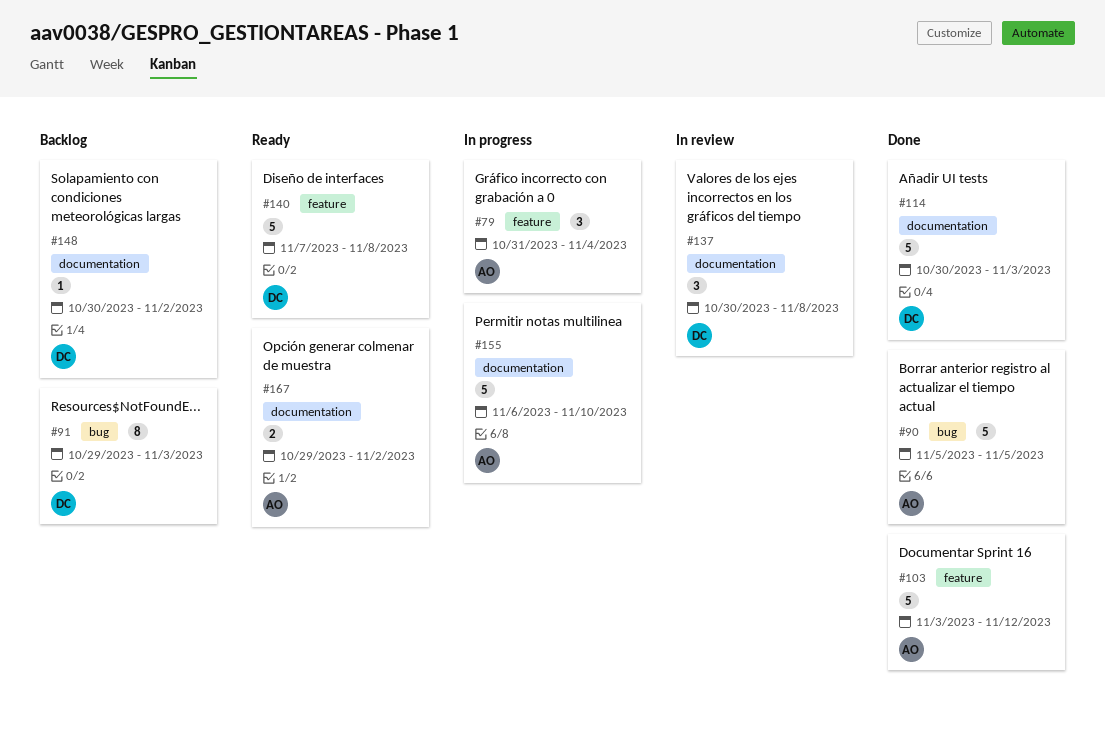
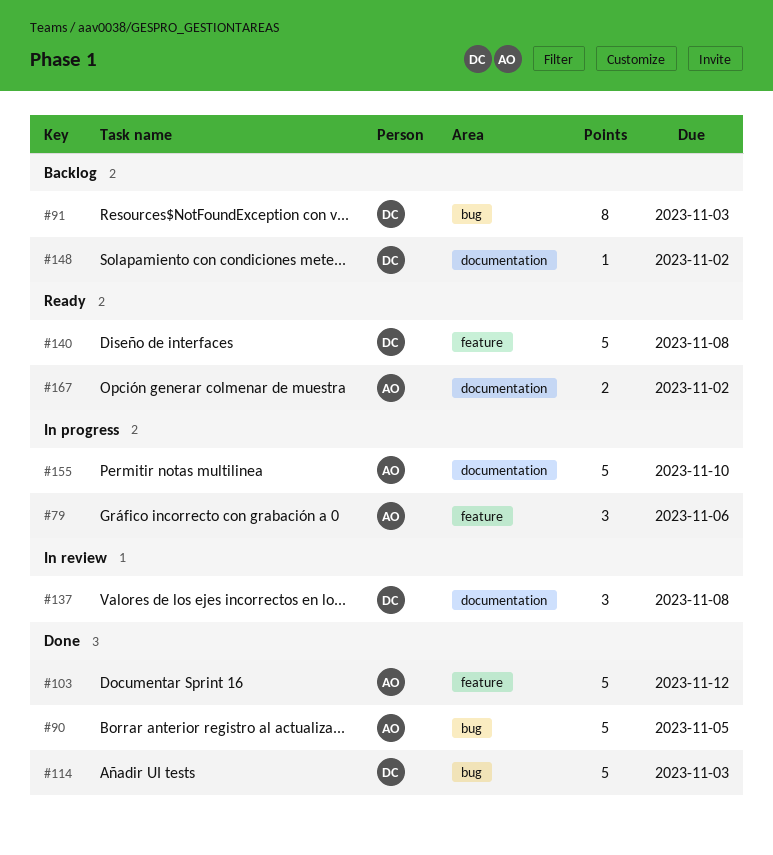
#79, due: Nov 4 -> Nov 6
#114, label: documentation -> bug

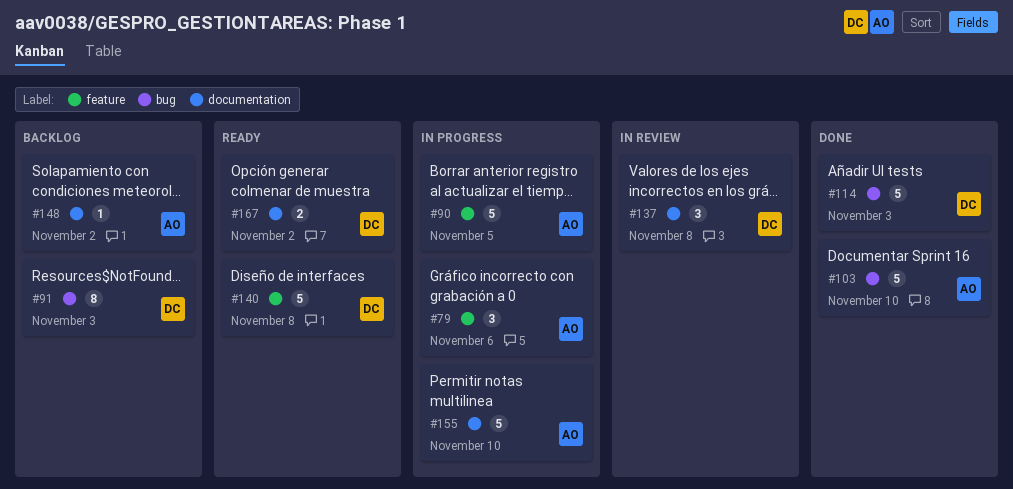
#90, status: Done -> In progress
#90, label: bug -> feature
#103, label: feature -> bug
#103, due: Nov 12 -> Nov 10
#148, owner: DC -> AO
#167, owner: AO -> DC

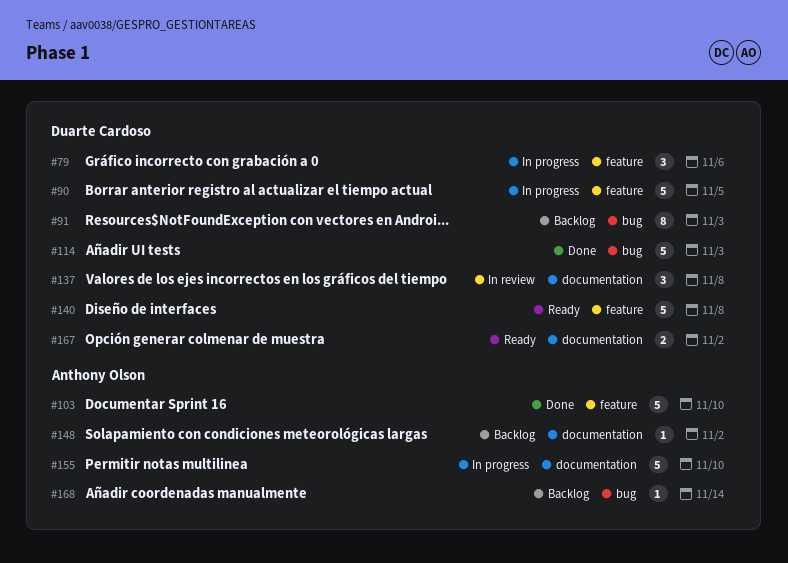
#79, owner: Anthony Olson -> Duarte Cardoso
#90, owner: Anthony Olson -> Duarte Cardoso
#103, label: bug -> feature
#168: none -> present

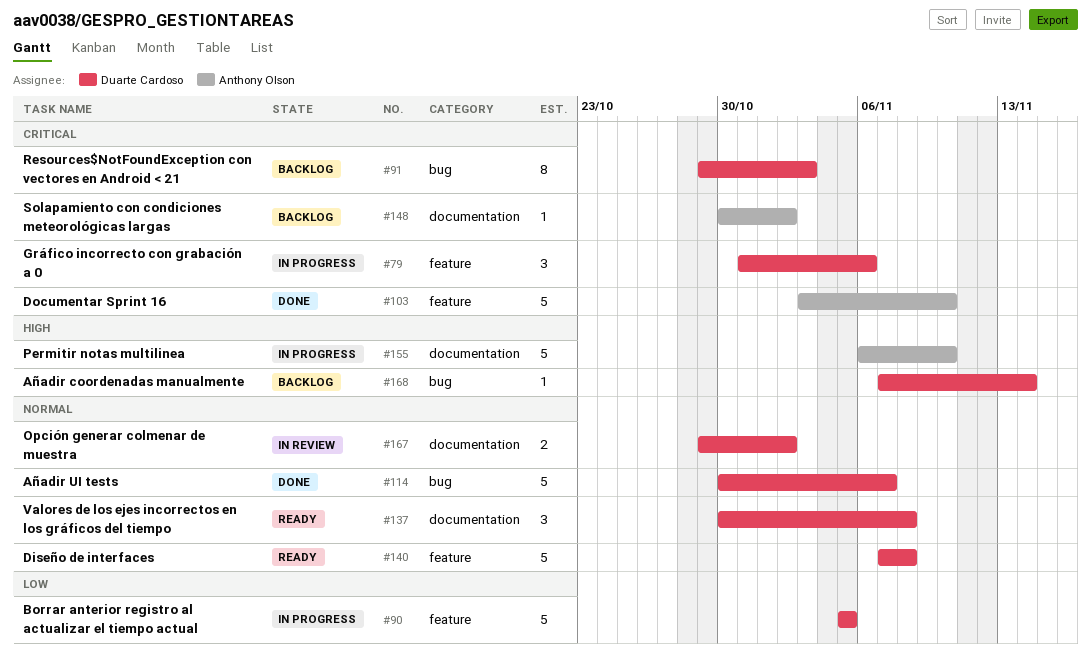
#114, due: Nov 3 -> Nov 7
#137, status: In review -> Ready
#167, status: Ready -> In review
#168, owner: Anthony Olson -> Duarte Cardoso

